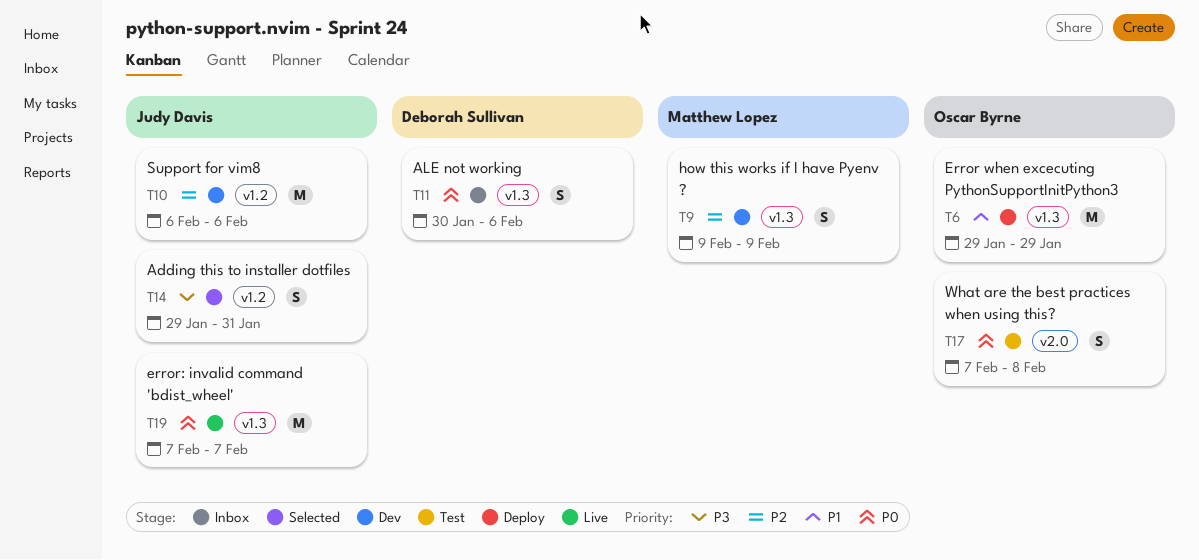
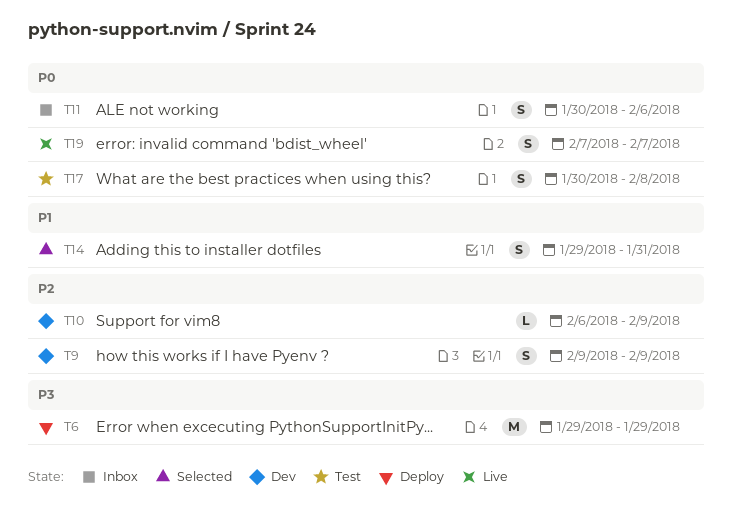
T6, priority: P1 -> P3
T10, estimate: M -> L
T10, due: Feb 6 -> Feb 9
T14, priority: P3 -> P1
T17, start: Feb 7 -> Jan 30
T19, estimate: M -> S

